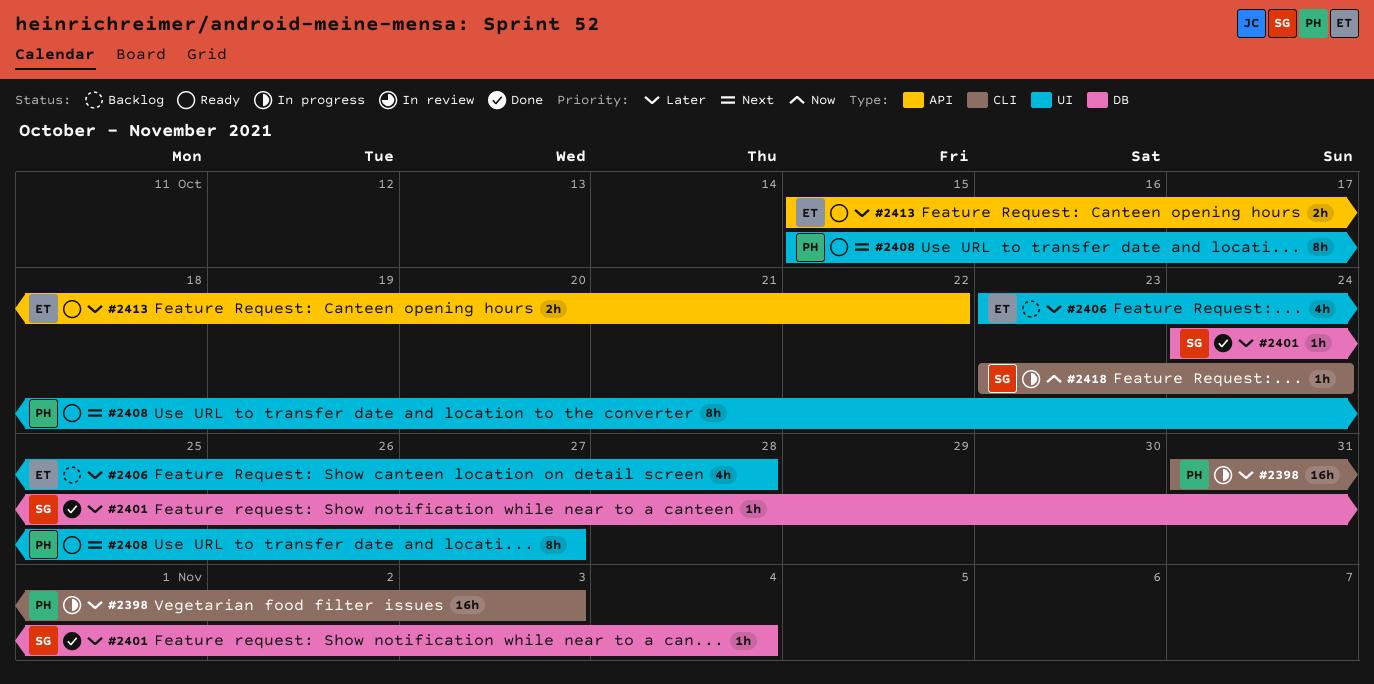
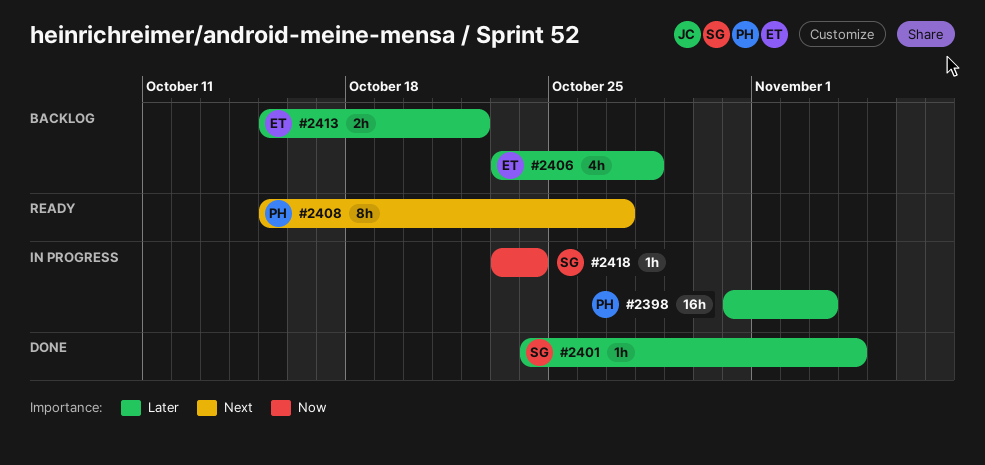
#2413, status: Ready -> Backlog

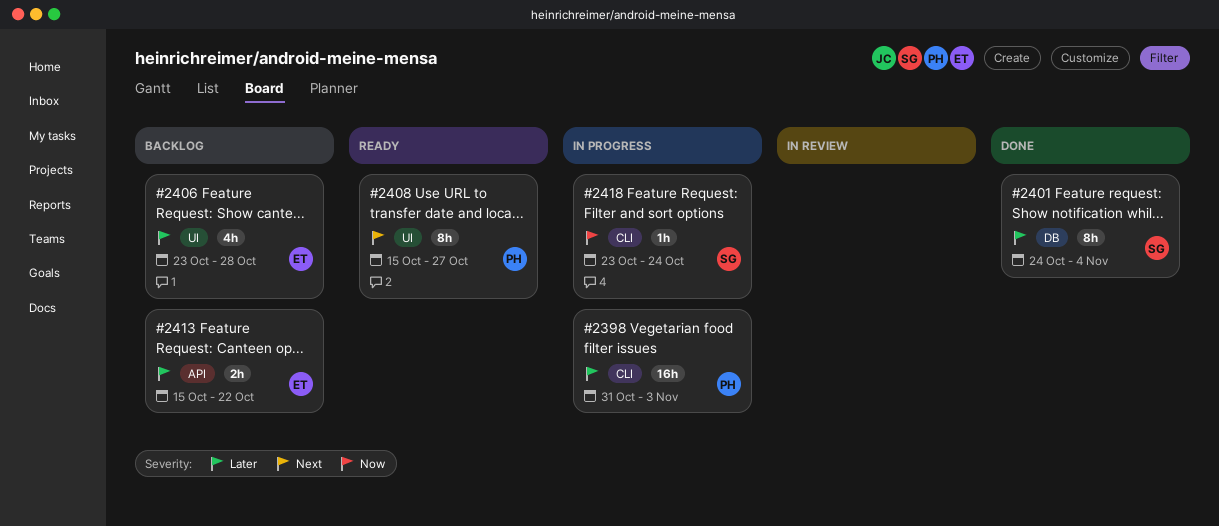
#2401, estimate: 1h -> 8h

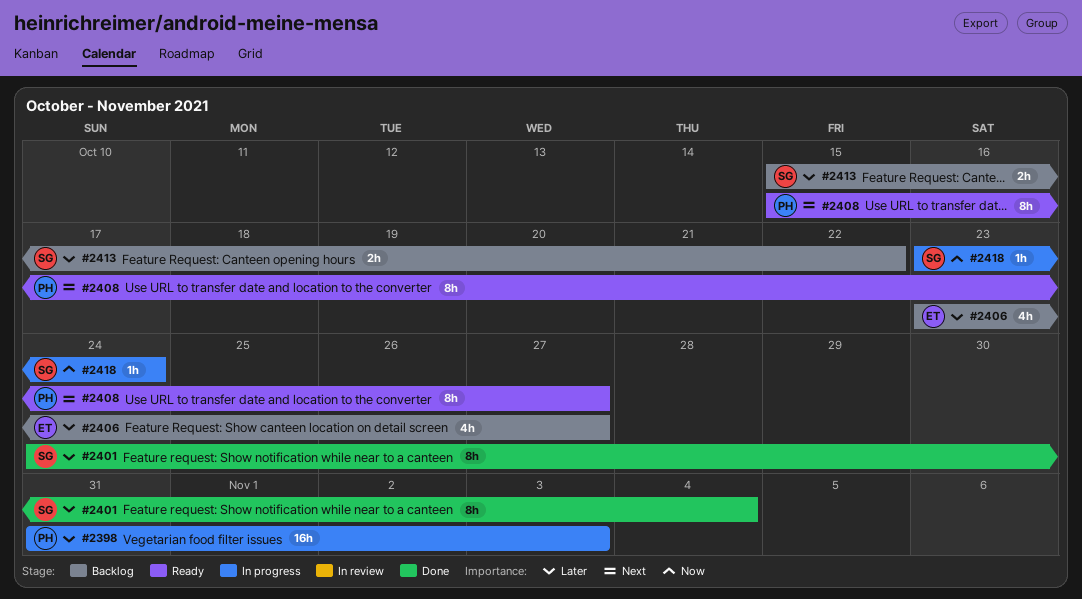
#2406, due: Oct 28 -> Oct 27
#2413, owner: ET -> SG

